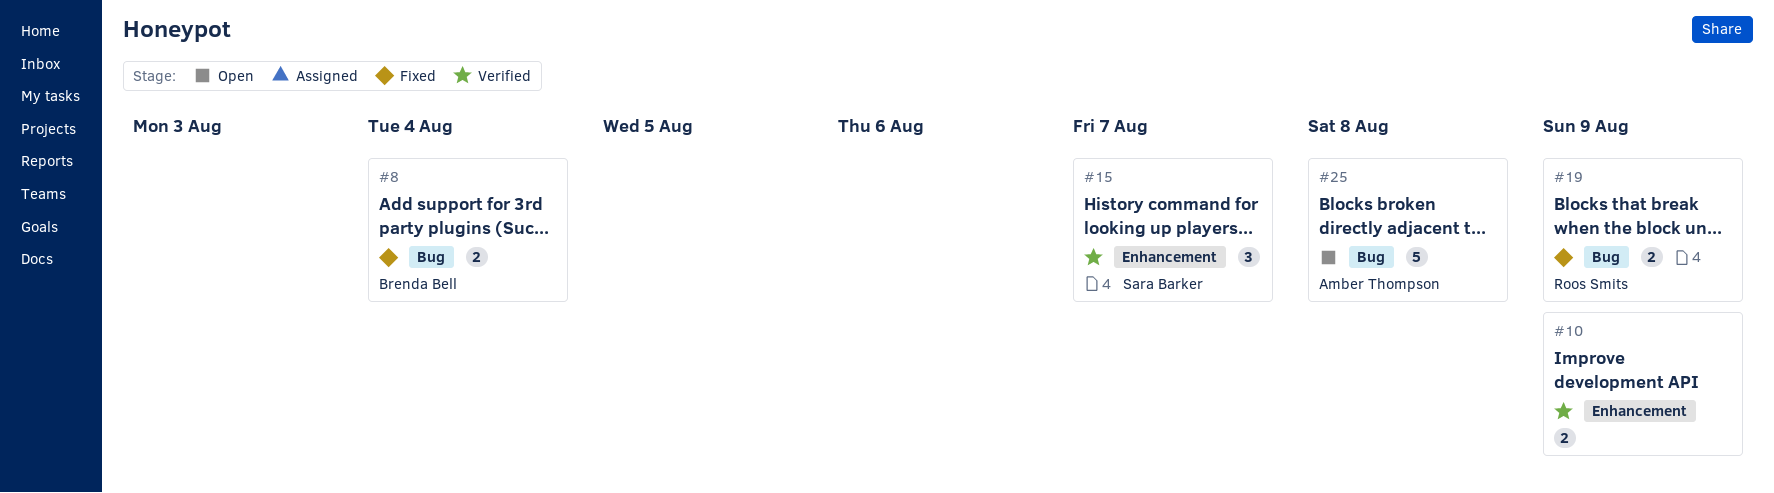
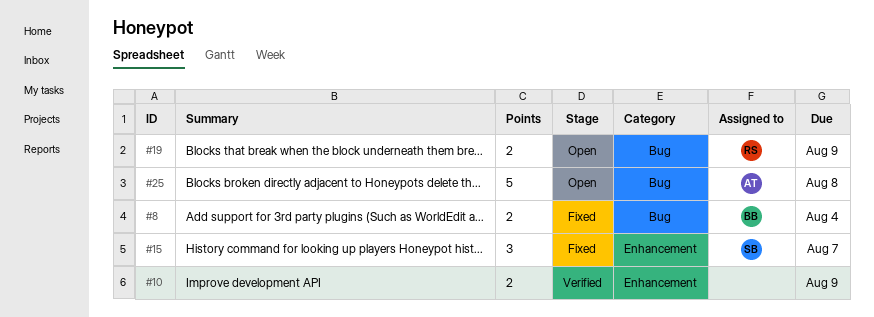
#15, status: Verified -> Fixed
#19, status: Fixed -> Open

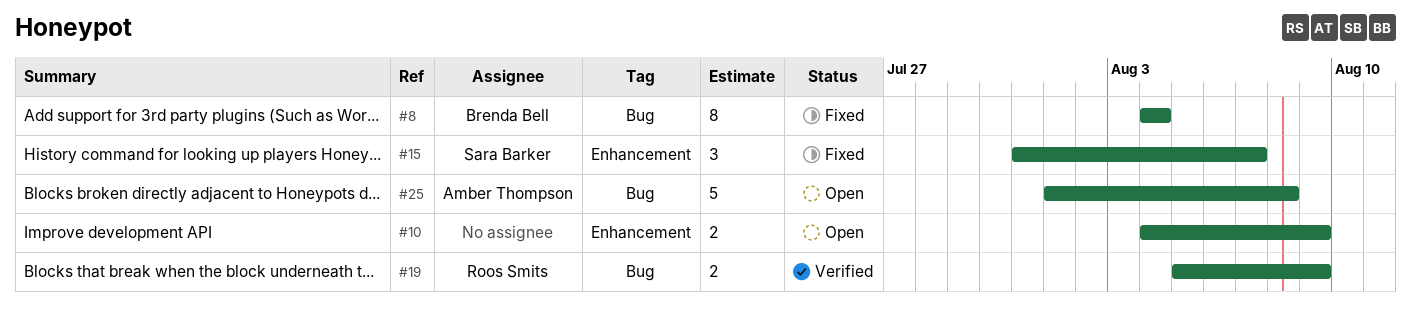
#8, estimate: 2 -> 8
#10, status: Verified -> Open
#19, status: Open -> Verified

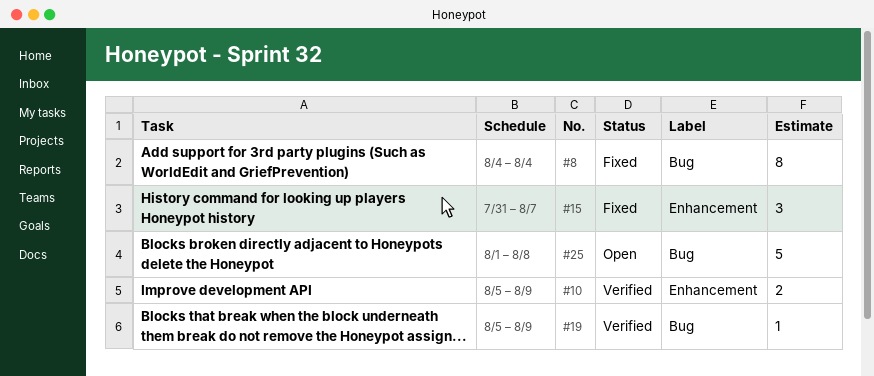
#10, status: Open -> Verified
#10, start: Aug 4 -> Aug 5
#19, estimate: 2 -> 1

